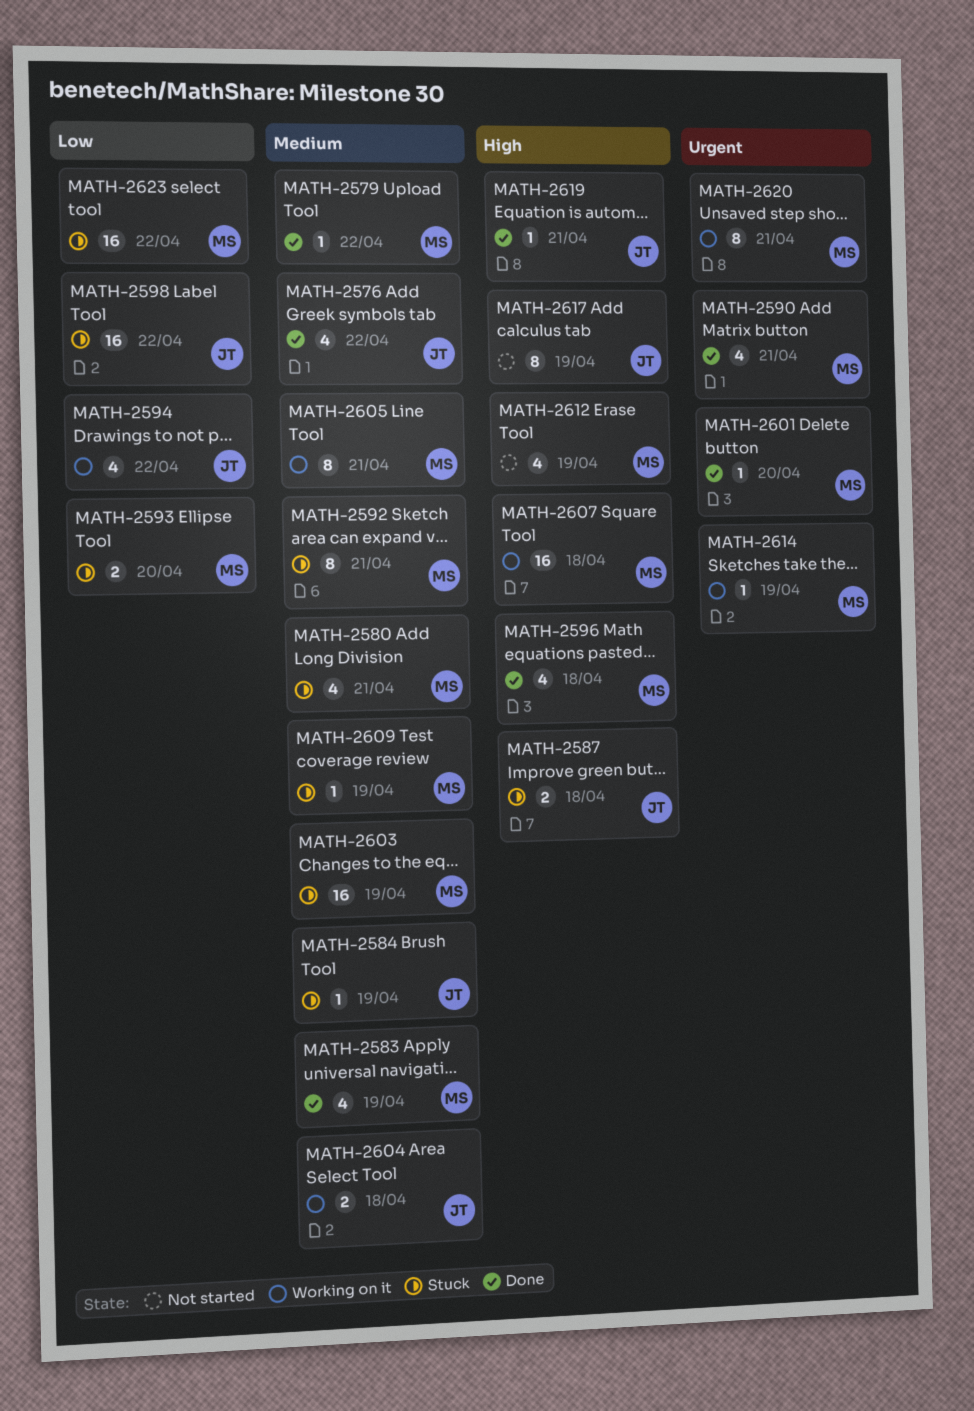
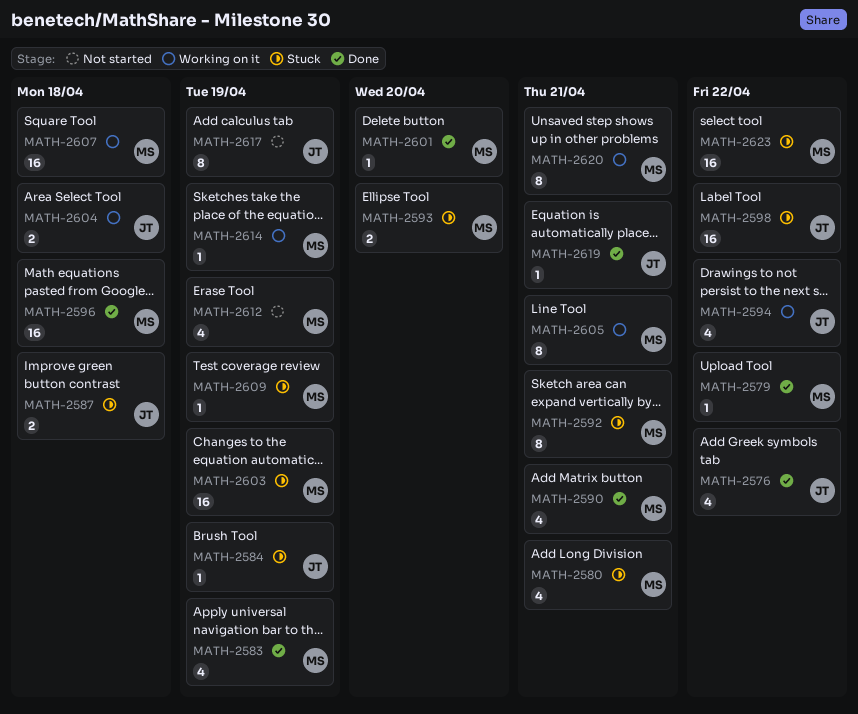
MATH-2596, estimate: 4 -> 16

